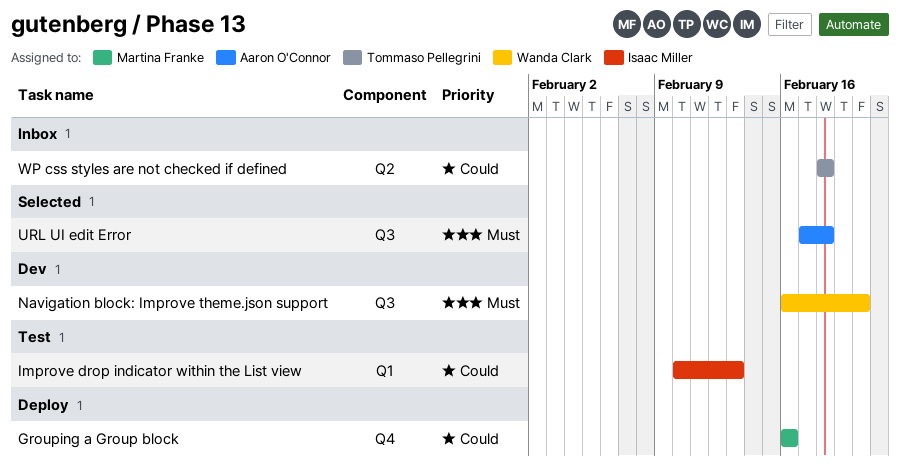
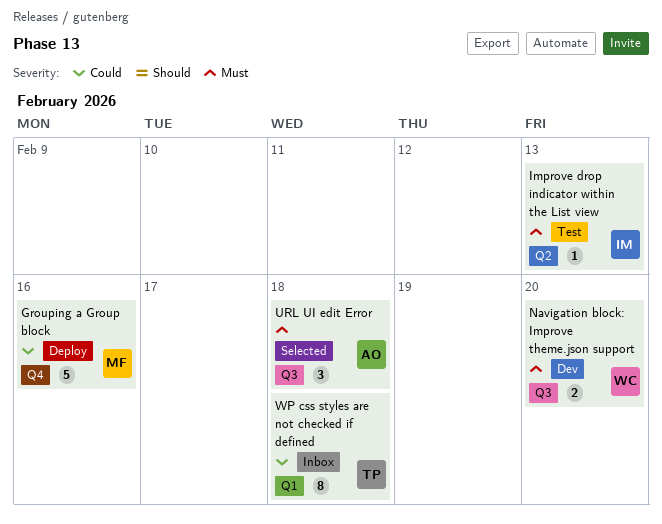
Improve drop indicator within the List view, priority: Could -> Must
Improve drop indicator within the List view, label: Q1 -> Q2
WP css styles are not checked if defined, label: Q2 -> Q1

